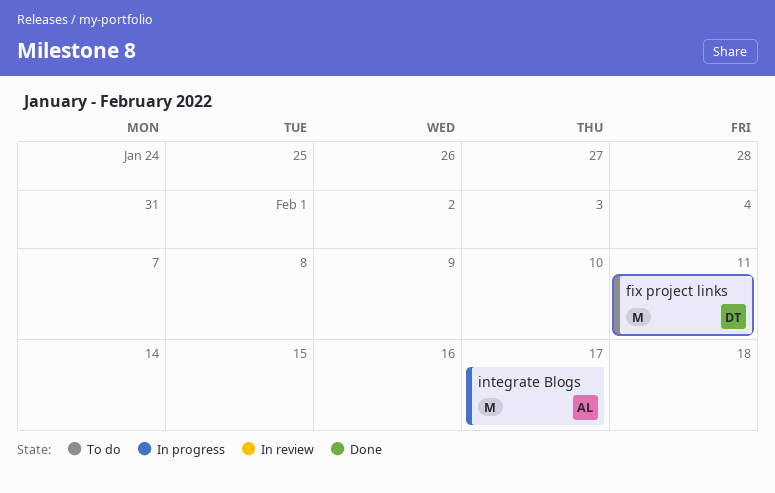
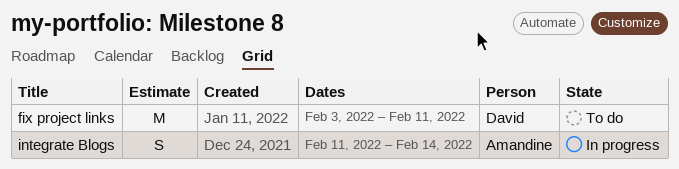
integrate Blogs, estimate: M -> S
integrate Blogs, due: Feb 17 -> Feb 14

